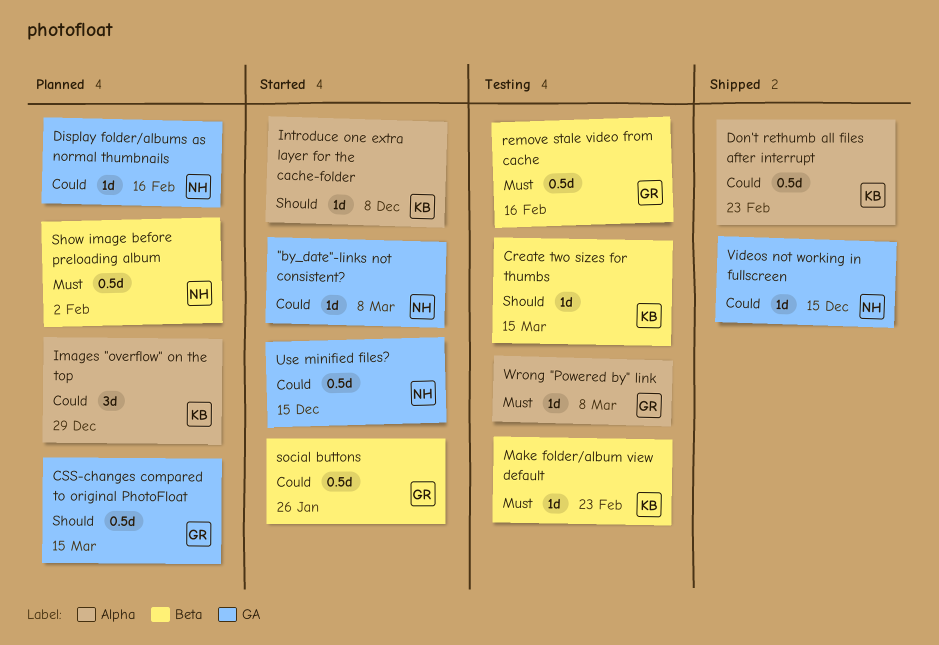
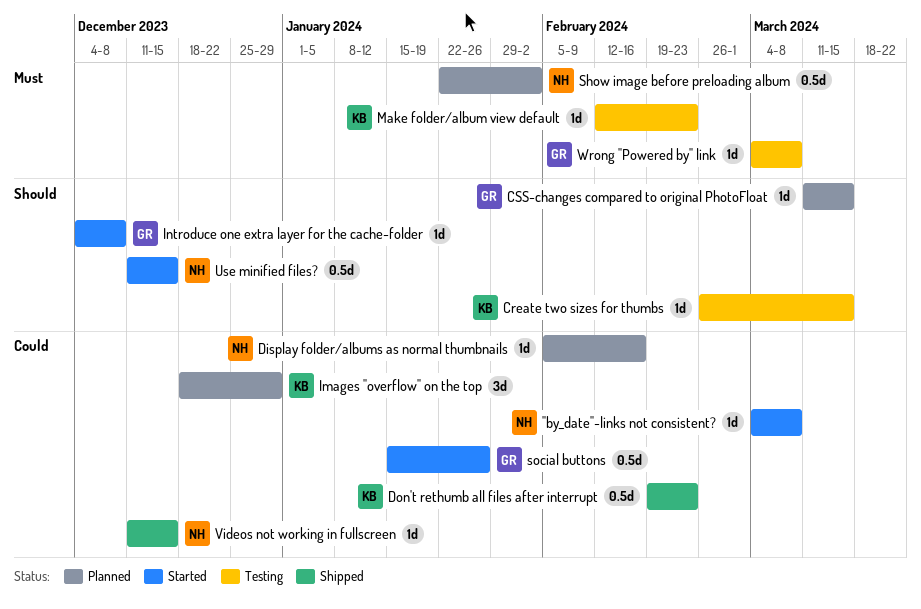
CSS-changes compared to original PhotoFloat, estimate: 0.5d -> 1d
Introduce one extra layer for the cache-folder, owner: KB -> GR
remove stale video from cache: present -> none
Use minified files?, priority: Could -> Should

